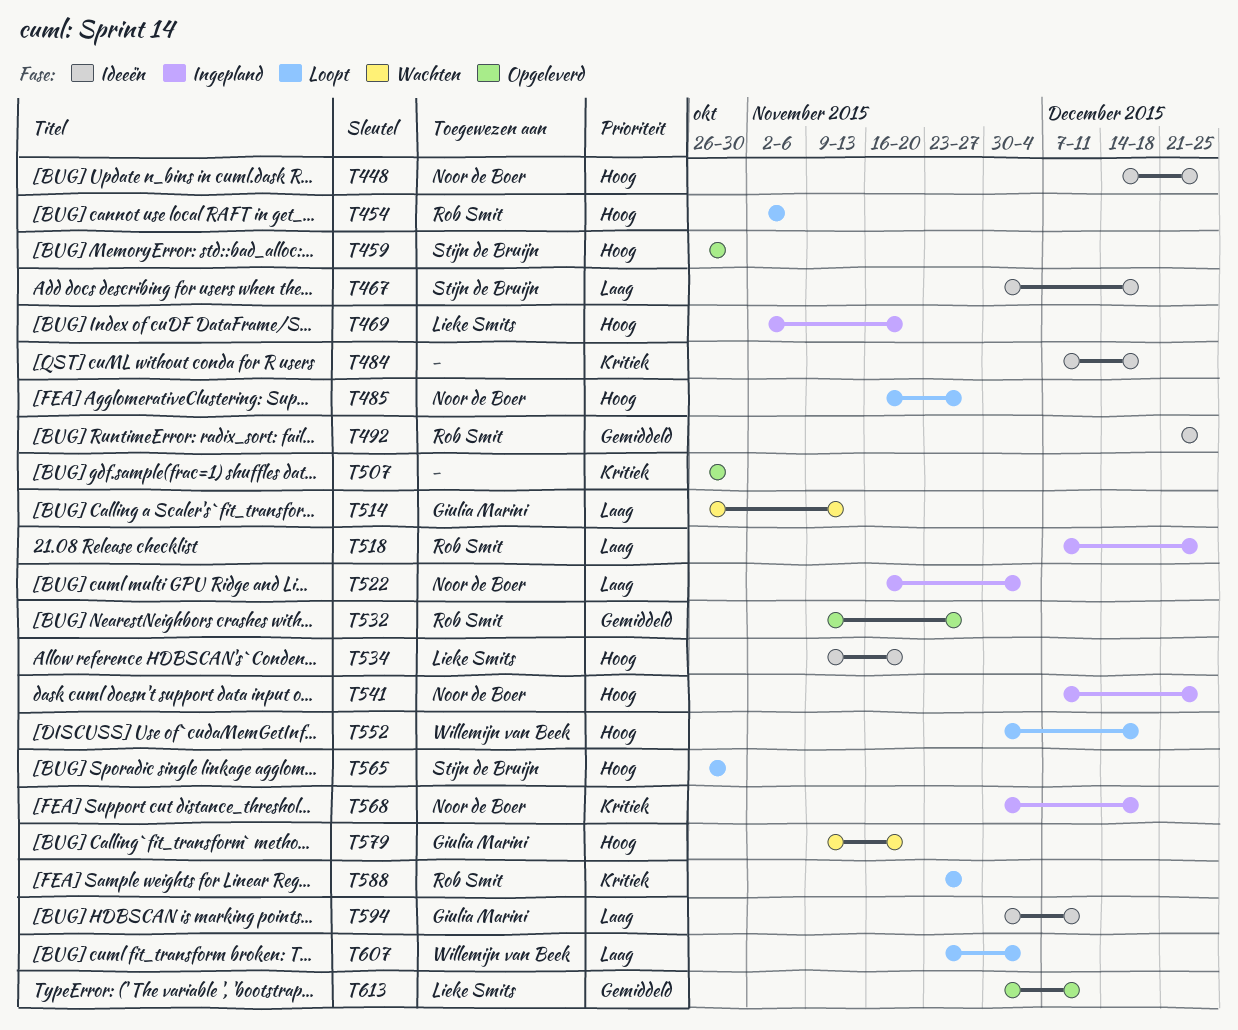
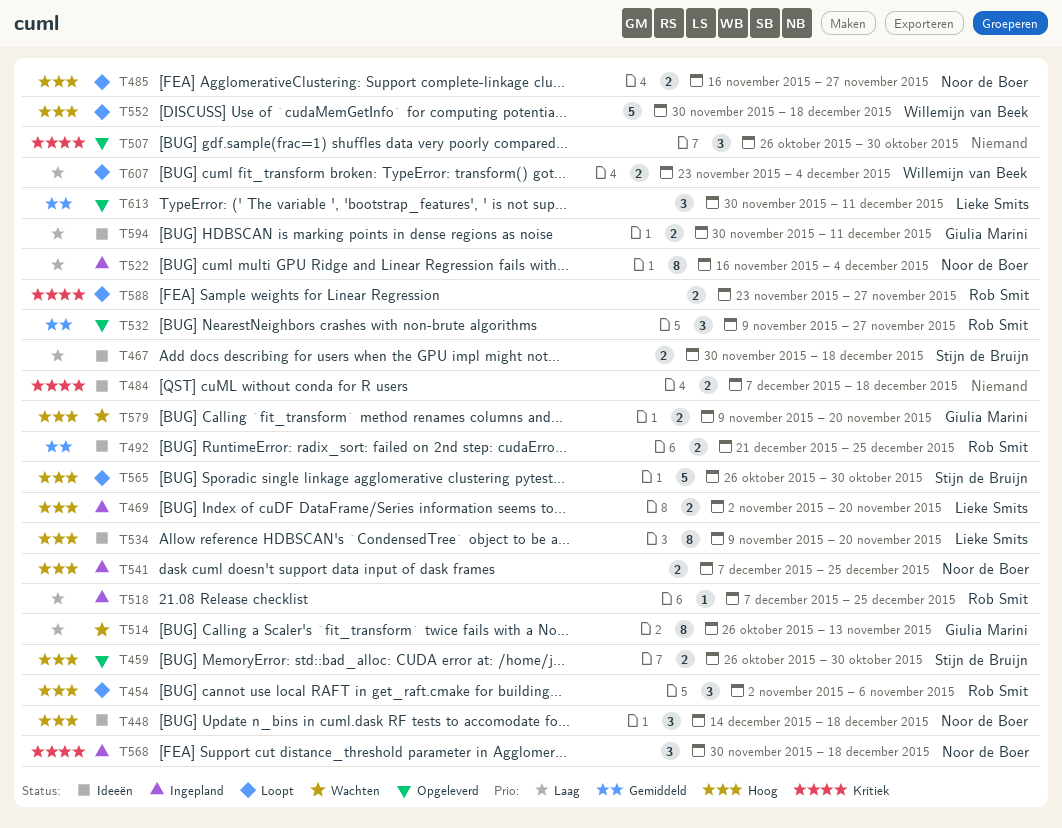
T448, due: Dec 25 -> Dec 18

